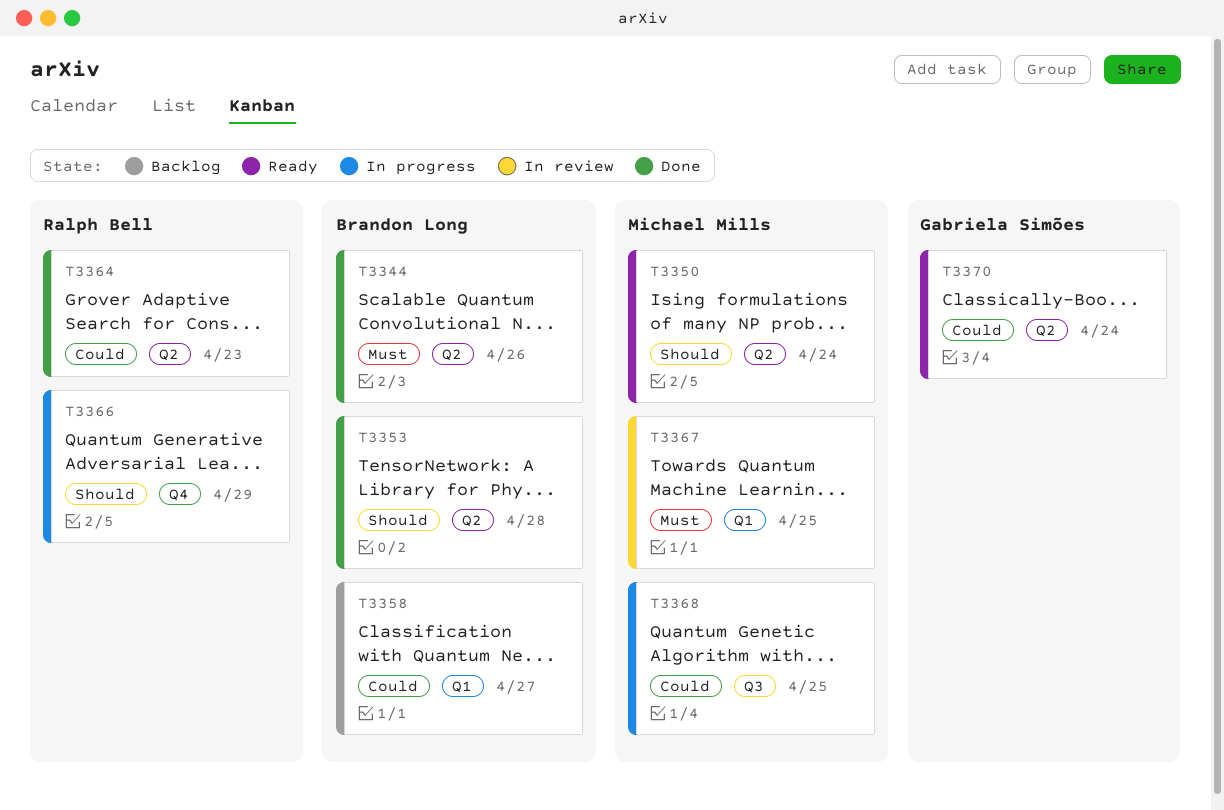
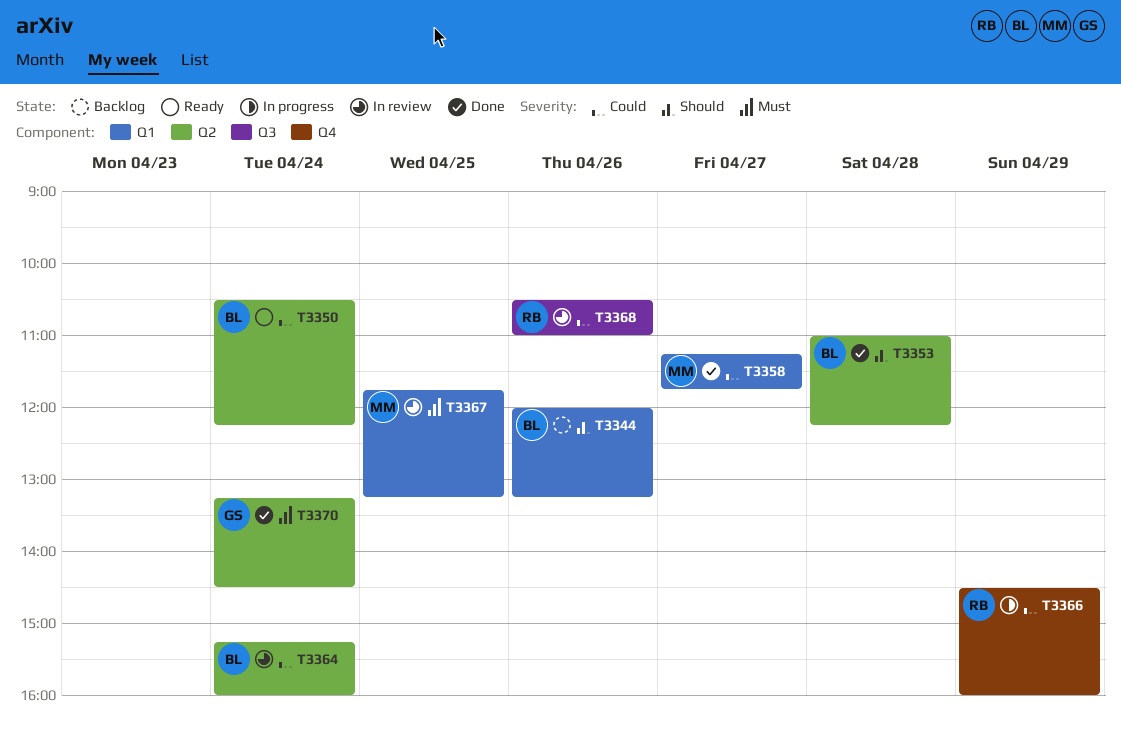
T3344, status: Done -> Backlog
T3344, priority: Must -> Should
T3344, label: Q2 -> Q1
T3350, owner: Michael Mills -> Brandon Long
T3350, priority: Should -> Could
T3358, status: Backlog -> Done
T3358, owner: Brandon Long -> Michael Mills
T3364, status: Done -> In review
T3364, owner: Ralph Bell -> Brandon Long
T3364, day: Apr 23 -> Apr 24
T3366, priority: Should -> Could
T3368, status: In progress -> In review
T3368, owner: Michael Mills -> Ralph Bell
T3368, day: Apr 25 -> Apr 26
T3370, status: Ready -> Done
T3370, priority: Could -> Must

